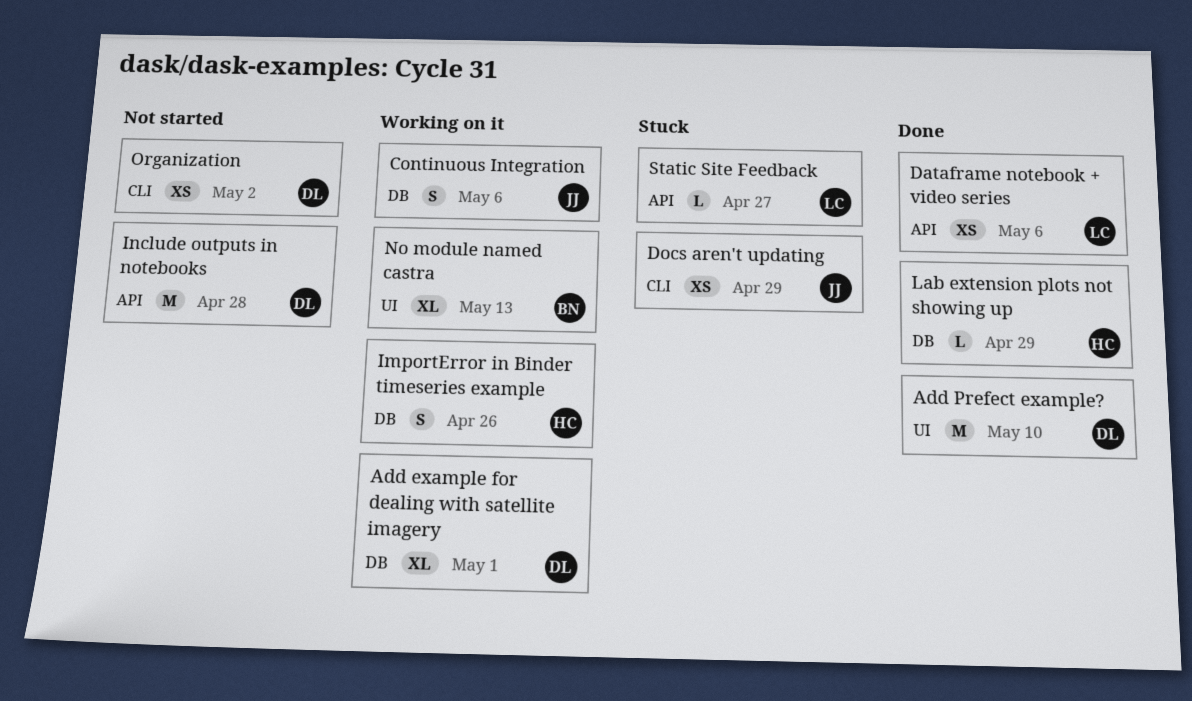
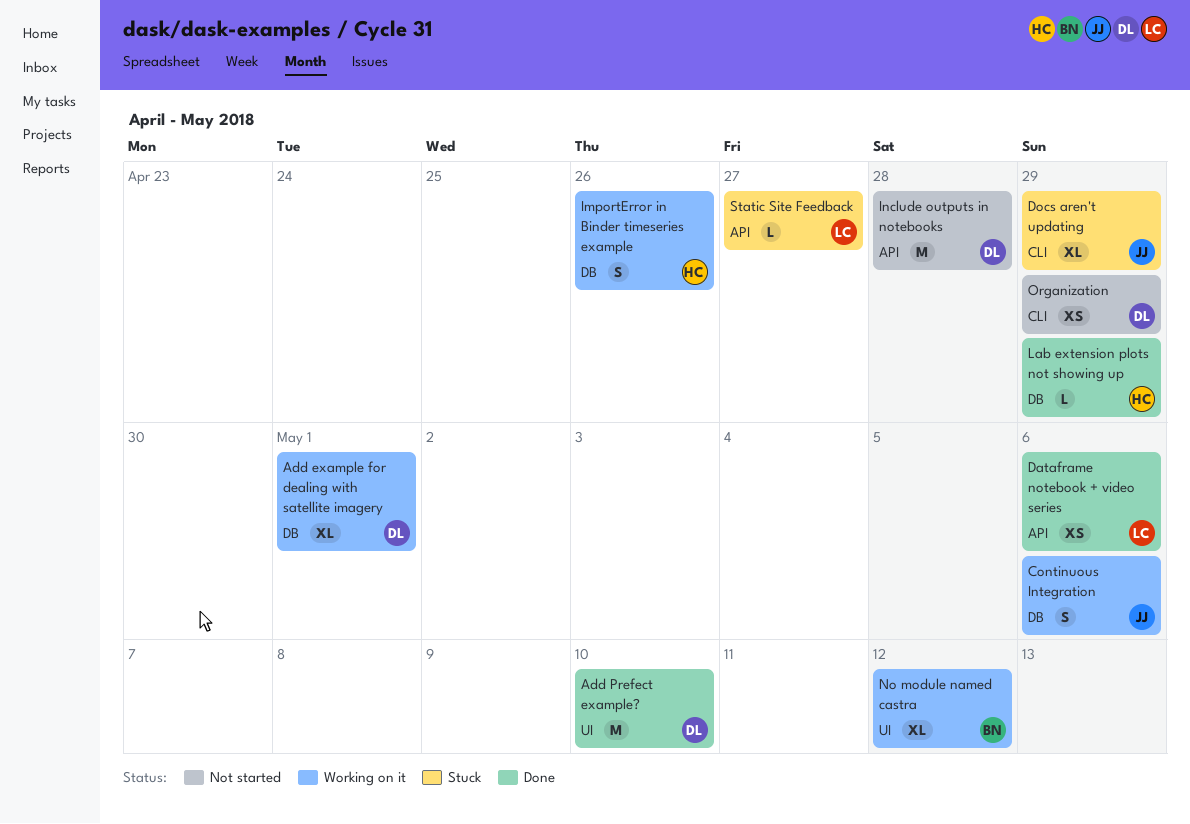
Docs aren't updating, estimate: XS -> XL
No module named castra, due: May 13 -> May 12
Organization, due: May 2 -> Apr 29

